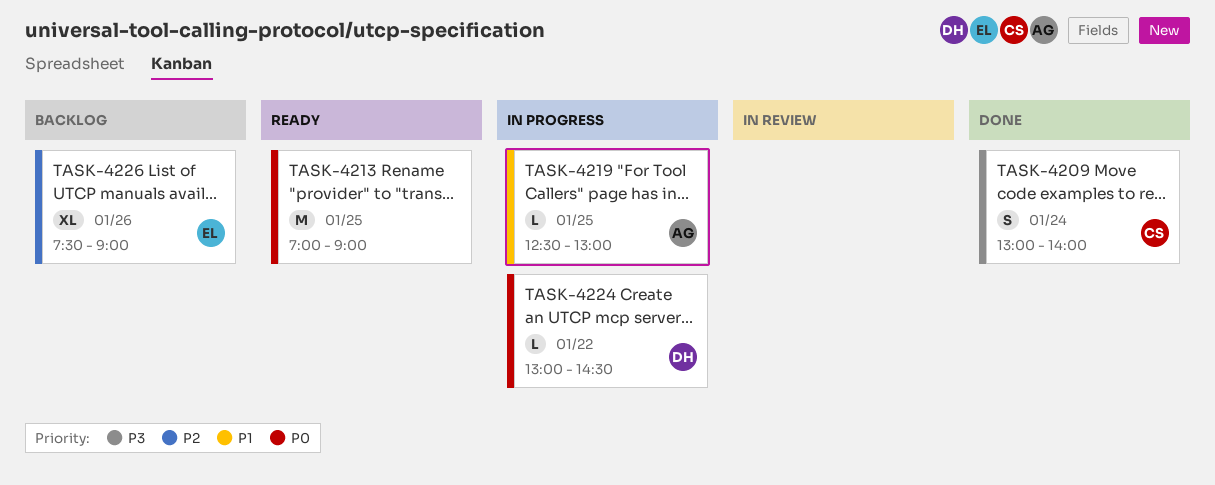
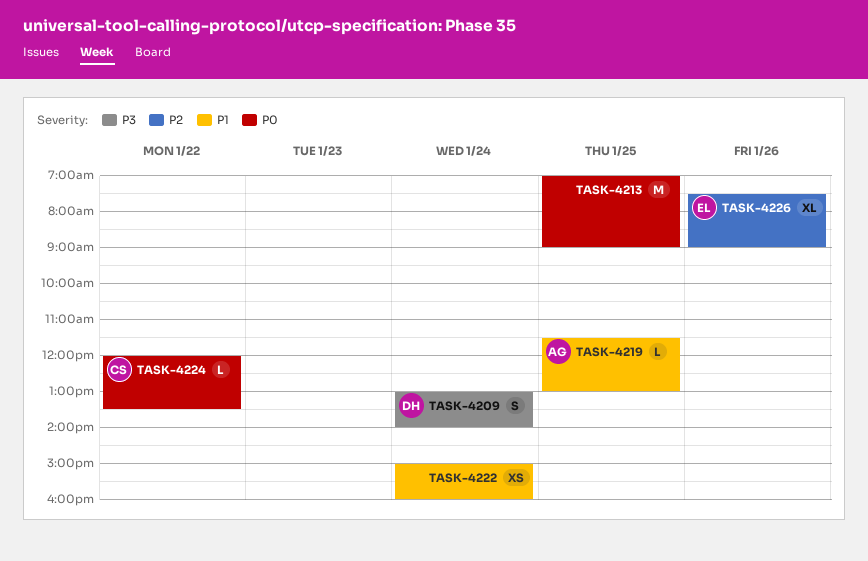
TASK-4209, owner: CS -> DH
TASK-4219, begins: 12:30 -> 11:30
TASK-4222: none -> present
TASK-4224, owner: DH -> CS
TASK-4224, begins: 13:00 -> 12:00
TASK-4224, ends: 14:30 -> 13:30

